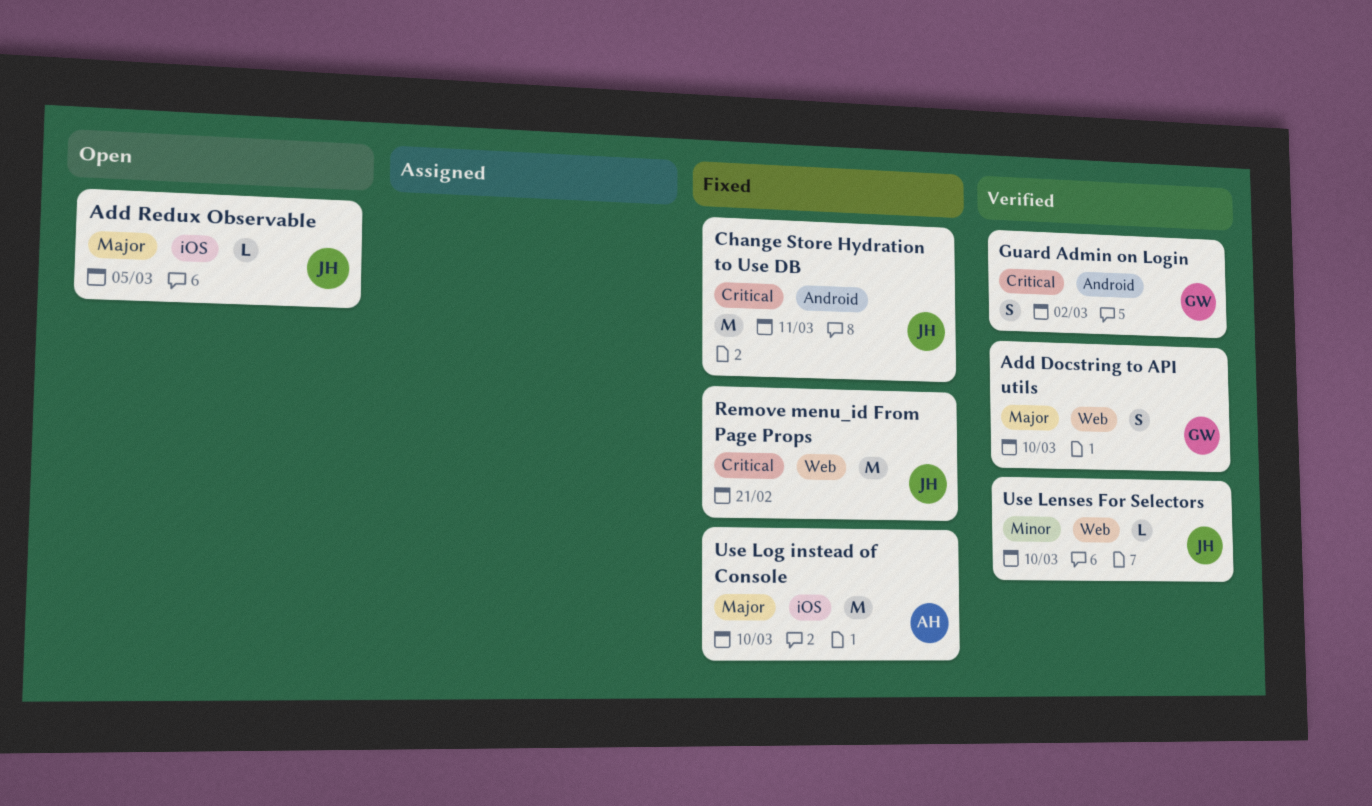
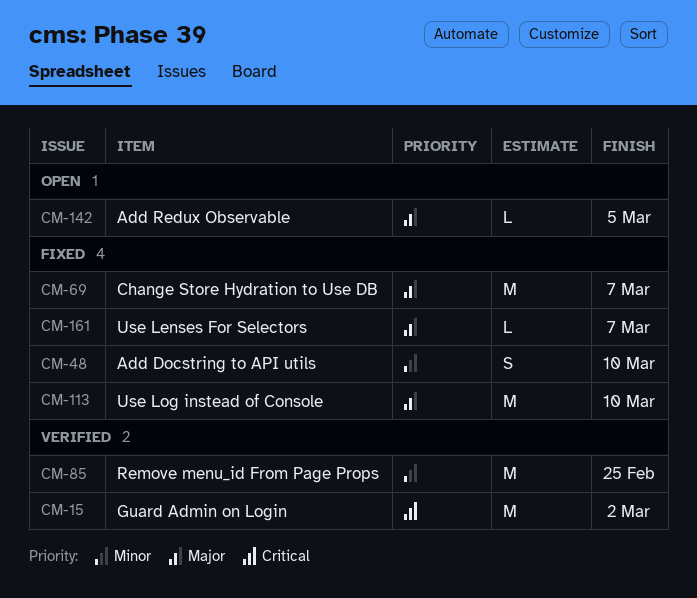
Add Docstring to API utils, status: Verified -> Fixed
Add Docstring to API utils, priority: Major -> Minor
Change Store Hydration to Use DB, priority: Critical -> Major
Change Store Hydration to Use DB, due: Mar 11 -> Mar 7
Guard Admin on Login, estimate: S -> M
Remove menu_id From Page Props, status: Fixed -> Verified
Remove menu_id From Page Props, priority: Critical -> Minor
Remove menu_id From Page Props, due: Feb 21 -> Feb 25
Use Lenses For Selectors, status: Verified -> Fixed
Use Lenses For Selectors, priority: Minor -> Major
Use Lenses For Selectors, due: Mar 10 -> Mar 7

